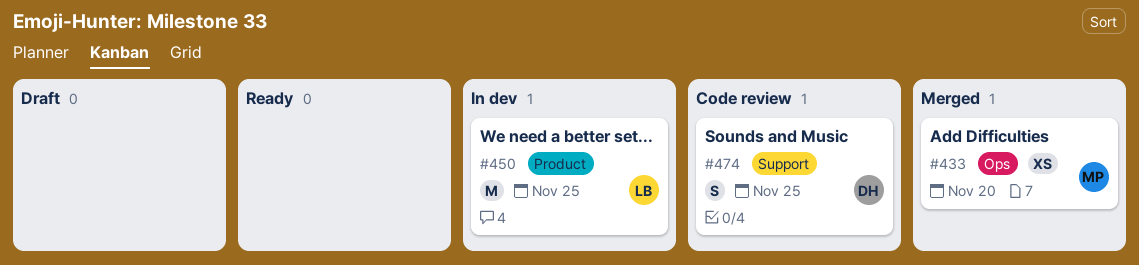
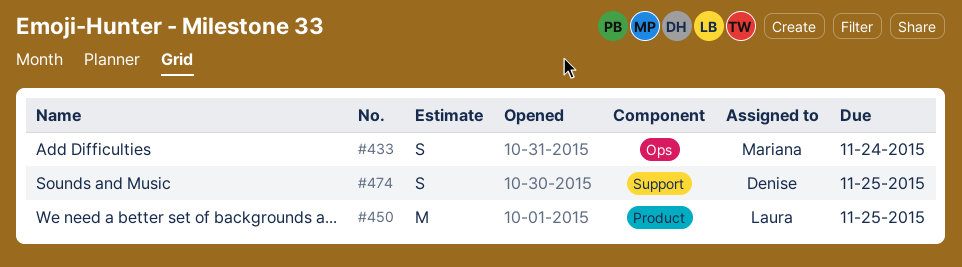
#433, estimate: XS -> S
#433, due: Nov 20 -> Nov 24

